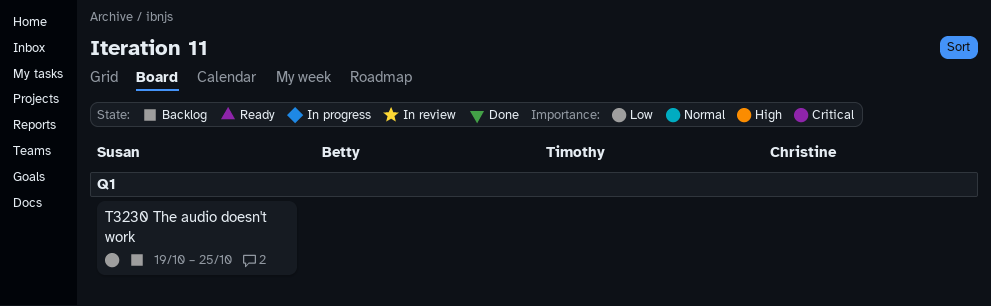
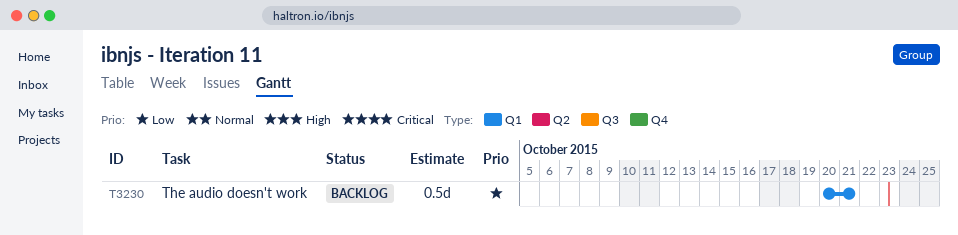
T3230, start: Oct 19 -> Oct 20
T3230, due: Oct 25 -> Oct 21

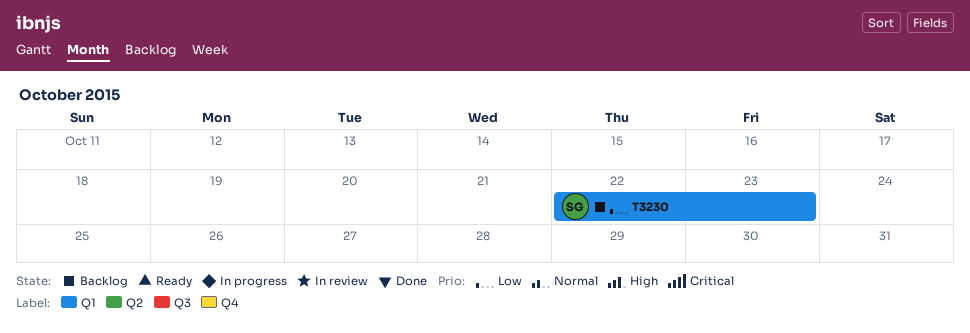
T3230, start: Oct 20 -> Oct 22
T3230, due: Oct 21 -> Oct 23

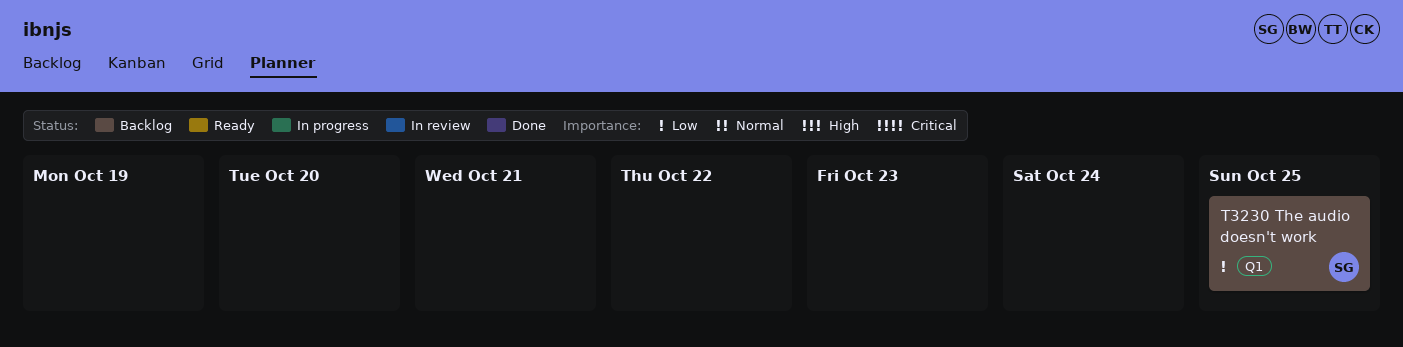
T3230, due: Oct 23 -> Oct 25

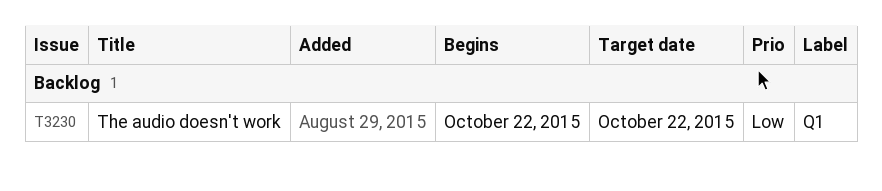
T3230, due: Oct 25 -> Oct 22

